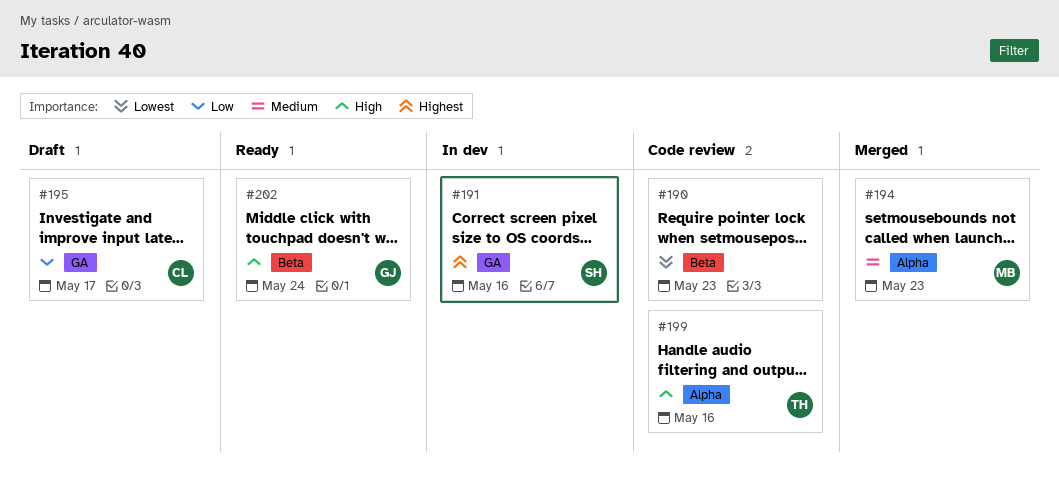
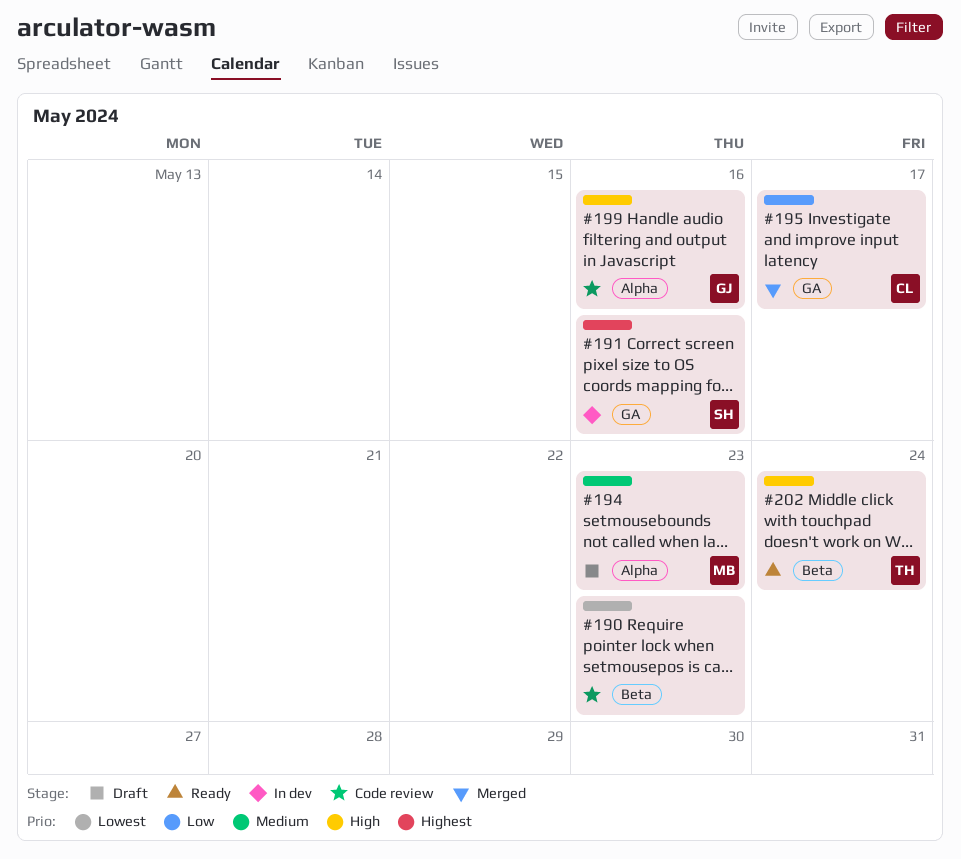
#194, status: Merged -> Draft
#195, status: Draft -> Merged
#199, owner: TH -> GJ
#202, owner: GJ -> TH

